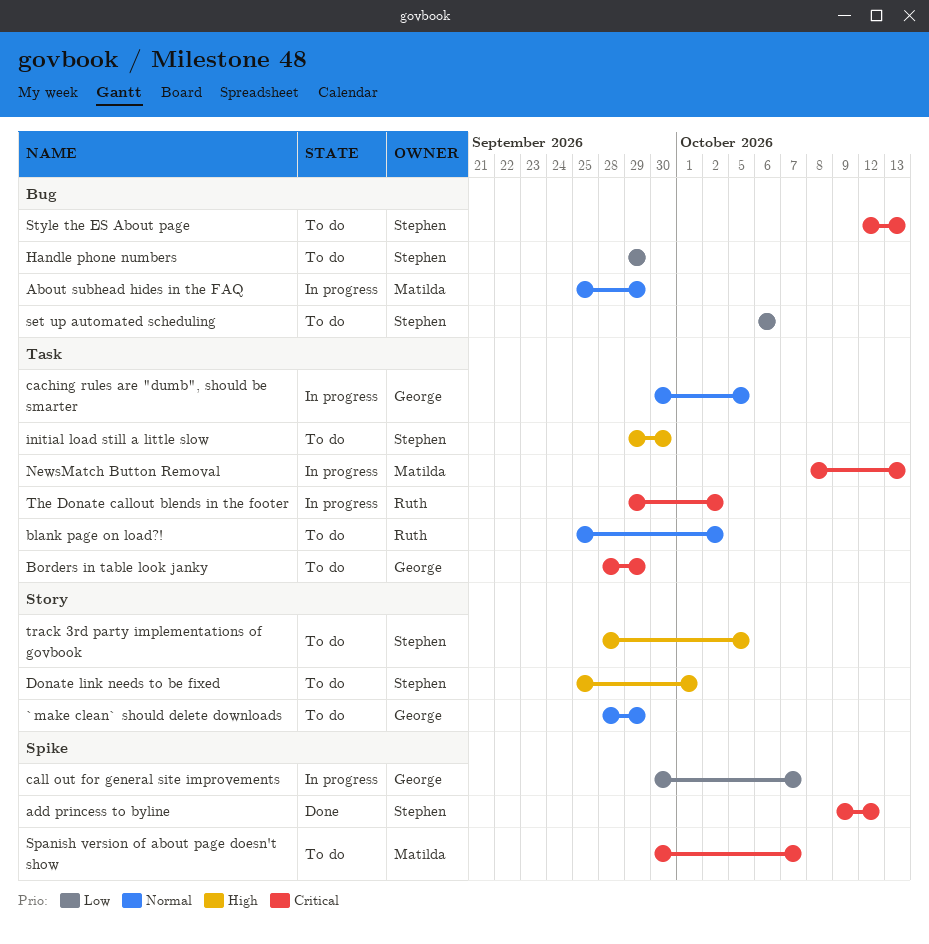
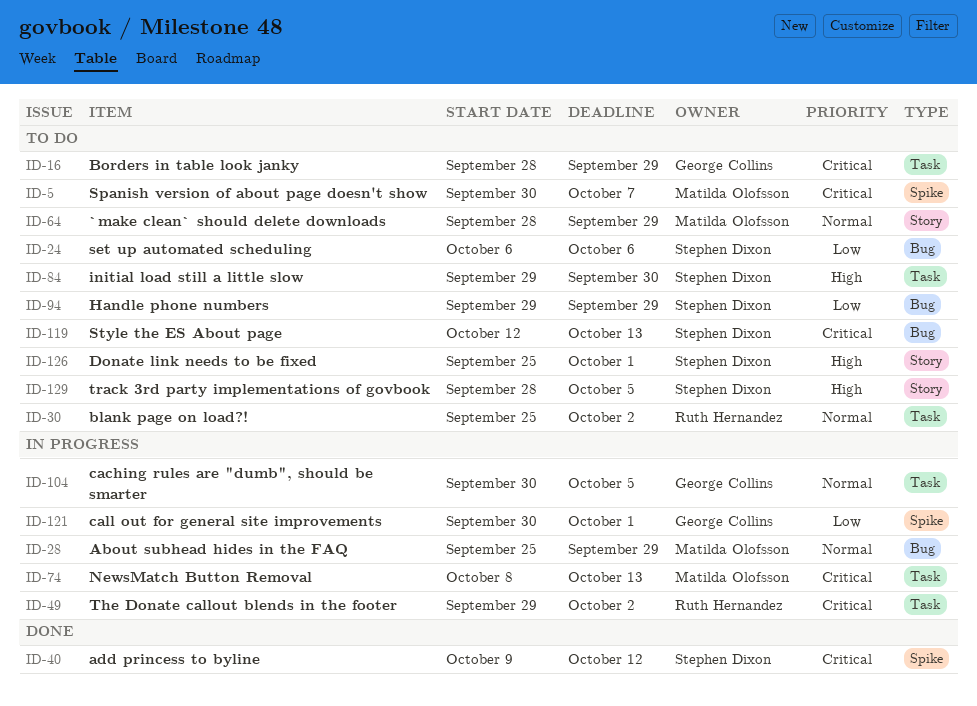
`make clean` should delete downloads, owner: George Collins -> Matilda Olofsson
call out for general site improvements, due: Oct 7 -> Oct 1

